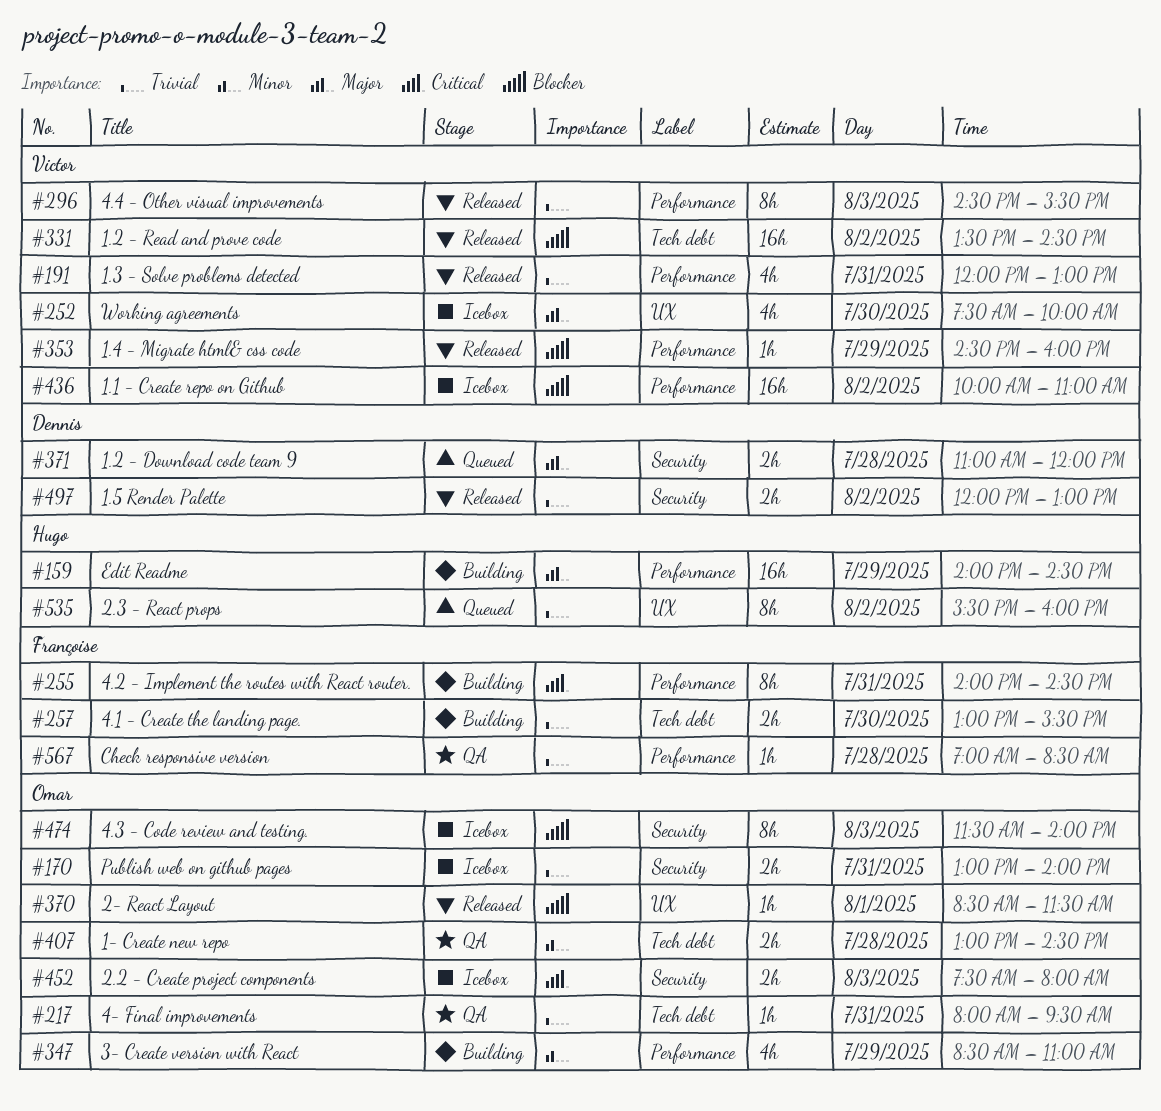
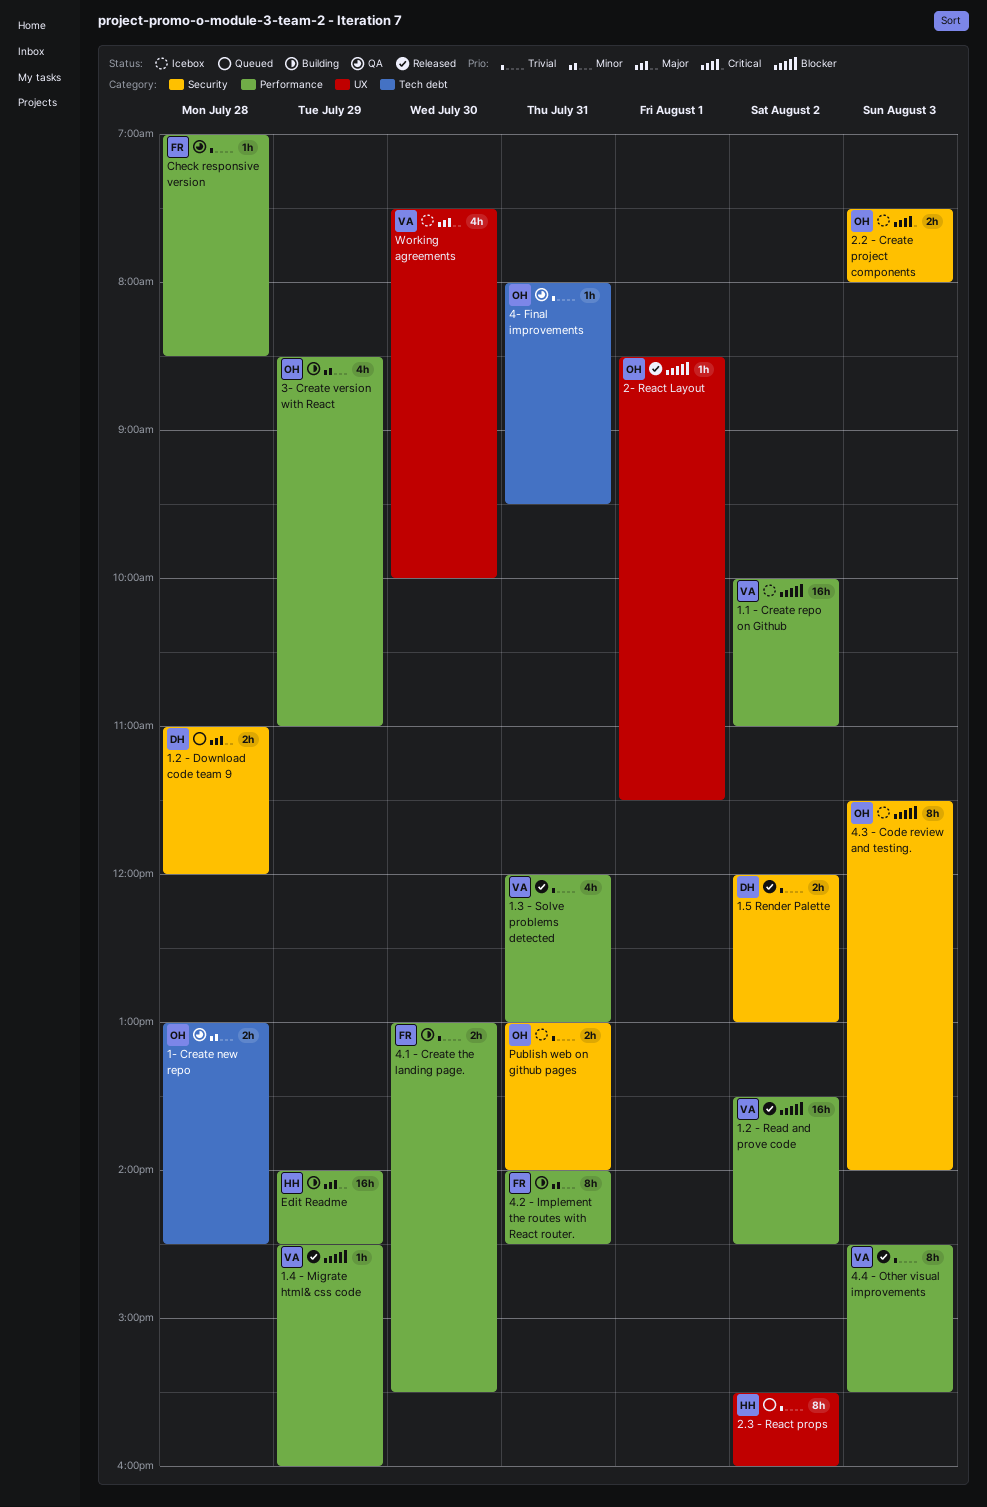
1.2 - Read and prove code, label: Tech debt -> Performance
4.1 - Create the landing page., label: Tech debt -> Performance
4.2 - Implement the routes with React router., priority: Critical -> Minor

